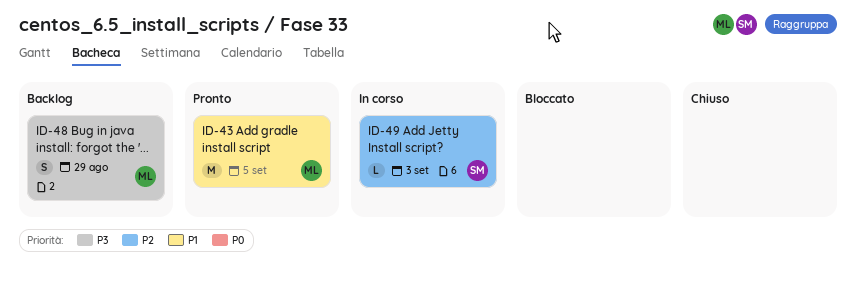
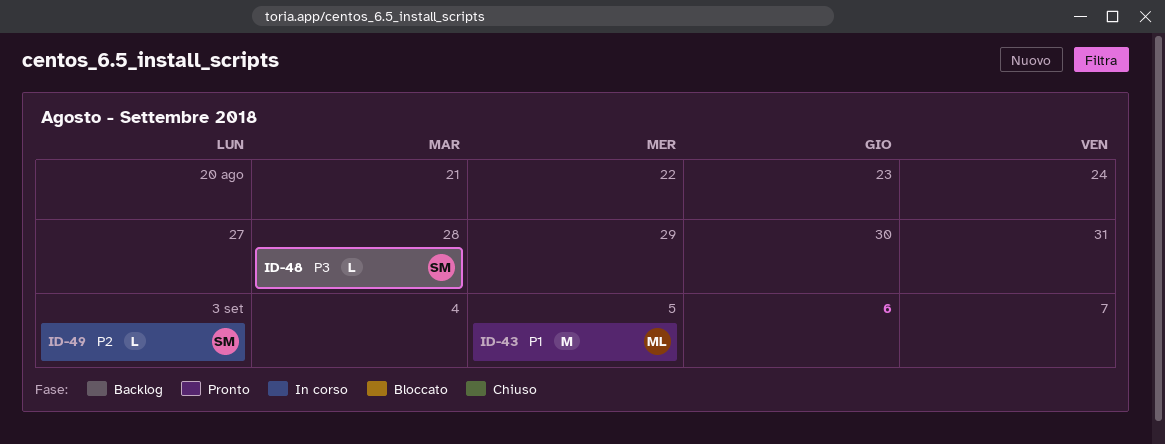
ID-48, owner: ML -> SM
ID-48, estimate: S -> L
ID-48, due: Aug 29 -> Aug 28

